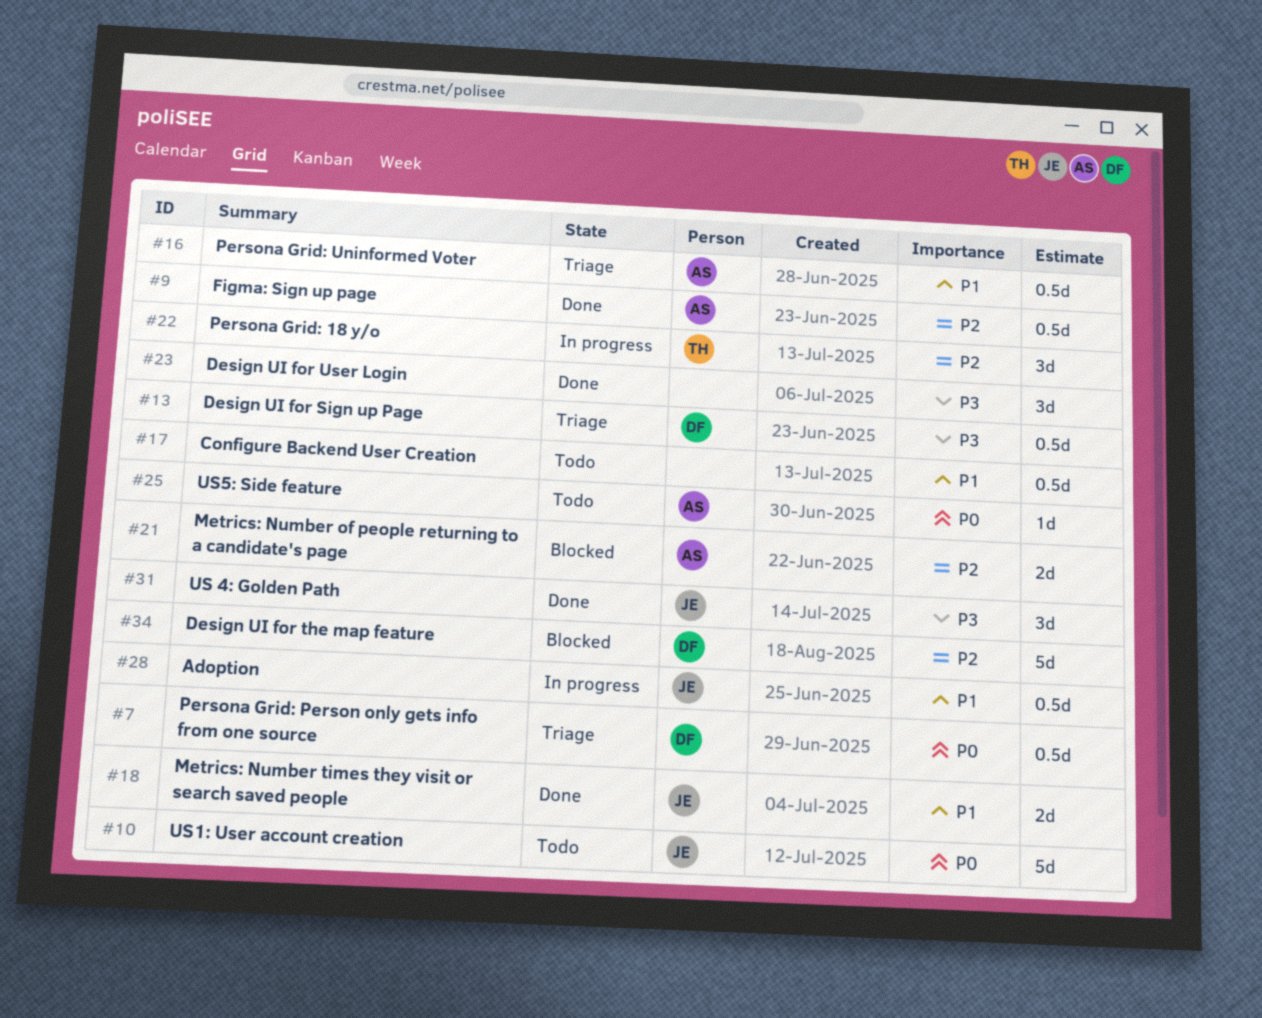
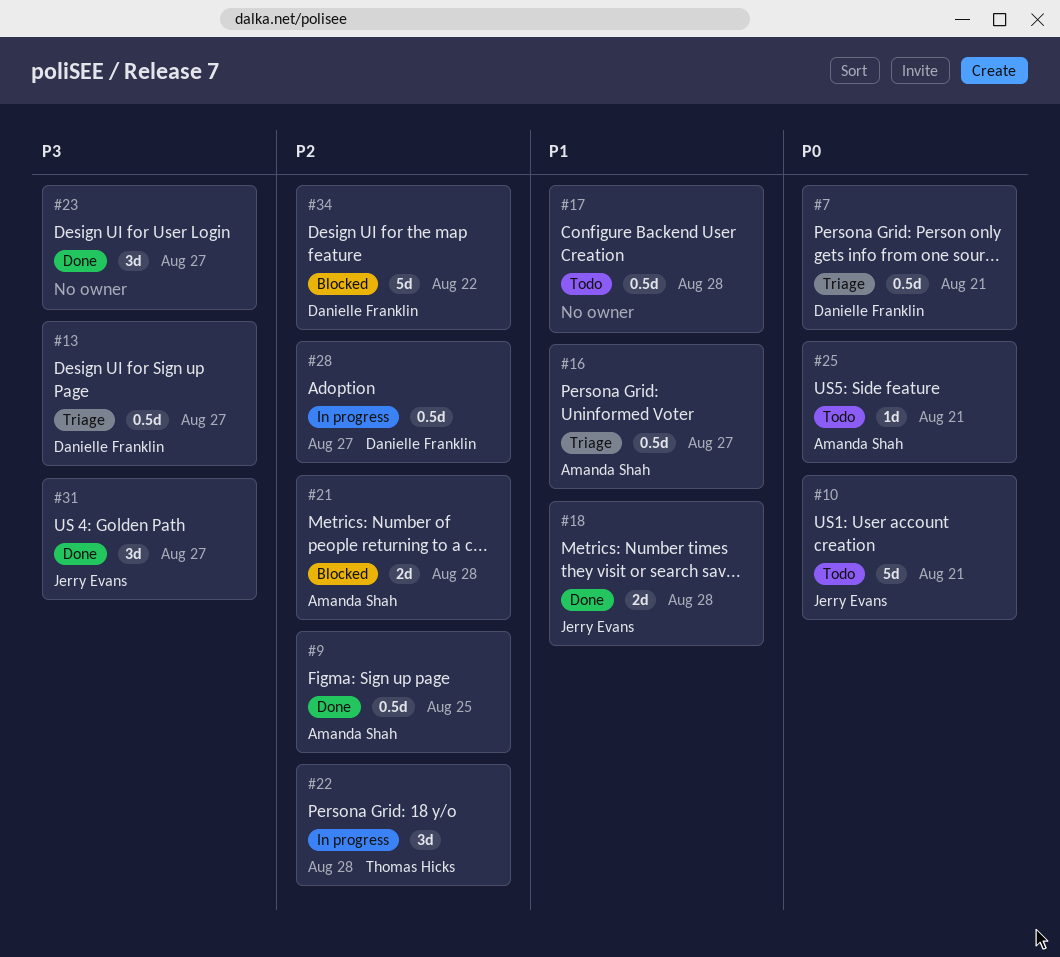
#28, owner: Jerry Evans -> Danielle Franklin
#28, priority: P1 -> P2

